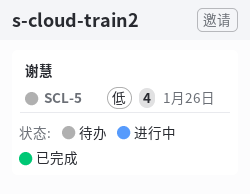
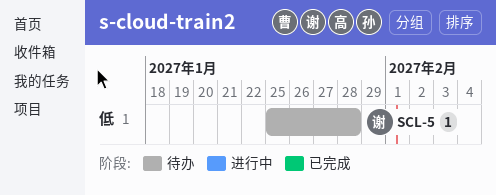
SCL-5, estimate: 4 -> 1
SCL-5, due: Jan 26 -> Jan 28

